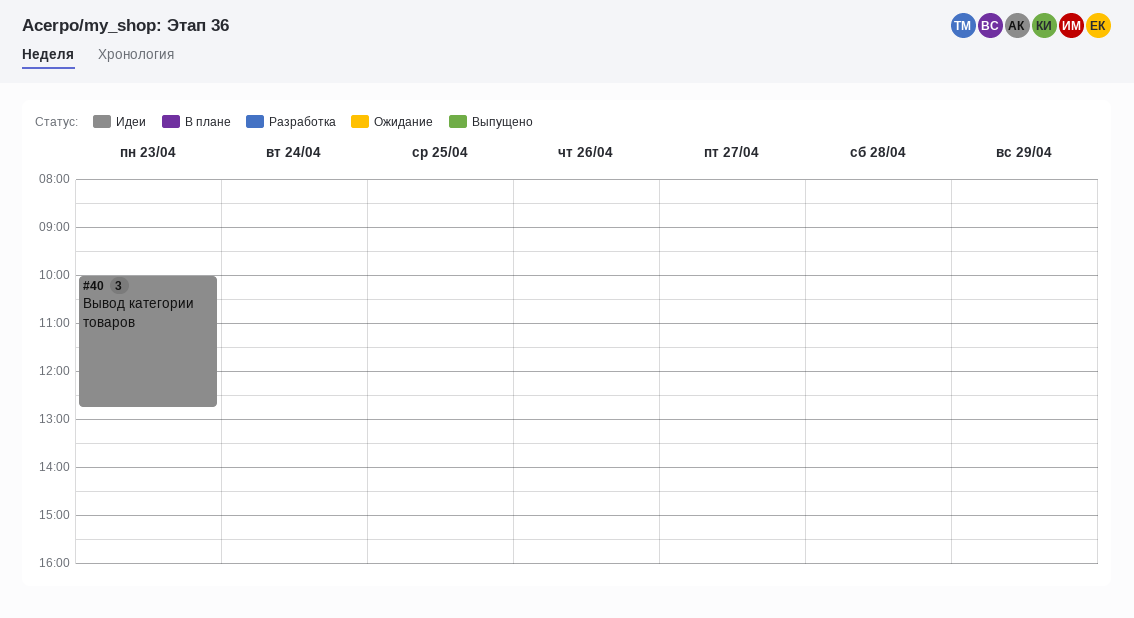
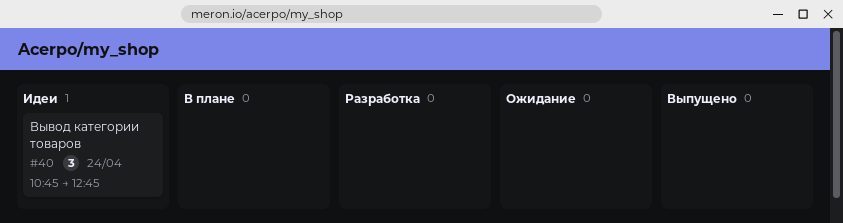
#40, day: Apr 23 -> Apr 24
#40, begins: 10:00 -> 10:45

